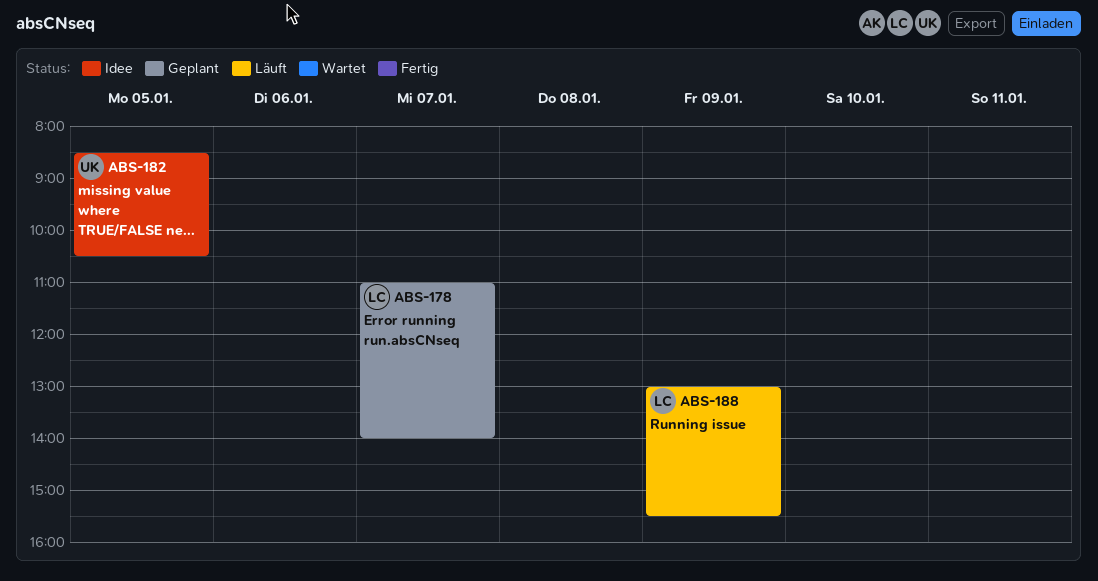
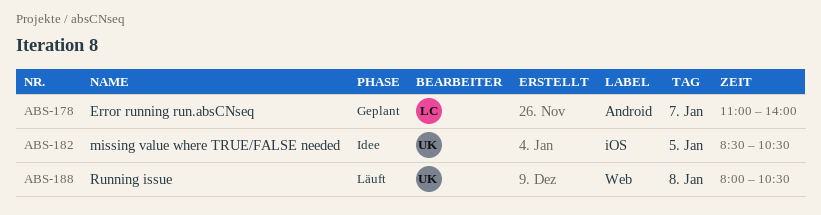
ABS-188, owner: LC -> UK
ABS-188, day: Jan 9 -> Jan 8
ABS-188, begins: 13:00 -> 08:00
ABS-188, ends: 15:30 -> 10:30

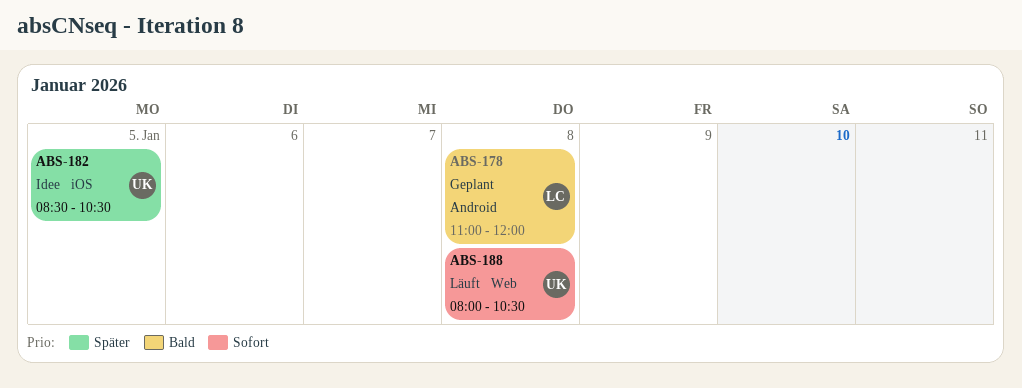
ABS-178, day: Jan 7 -> Jan 8
ABS-178, ends: 14:00 -> 12:00

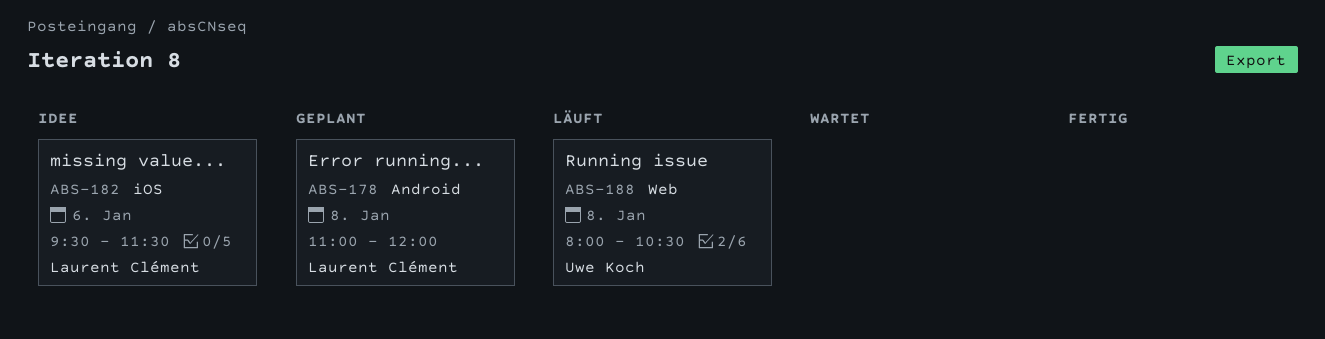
ABS-182, owner: Uwe Koch -> Laurent Clément
ABS-182, day: Jan 5 -> Jan 6
ABS-182, begins: 08:30 -> 09:30
ABS-182, ends: 10:30 -> 11:30

